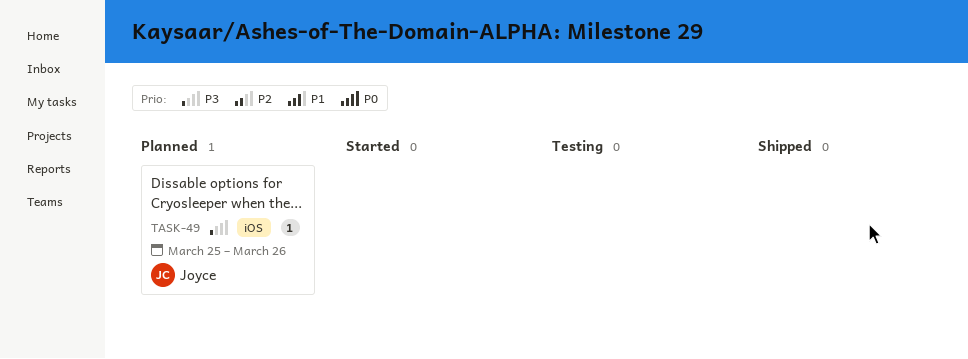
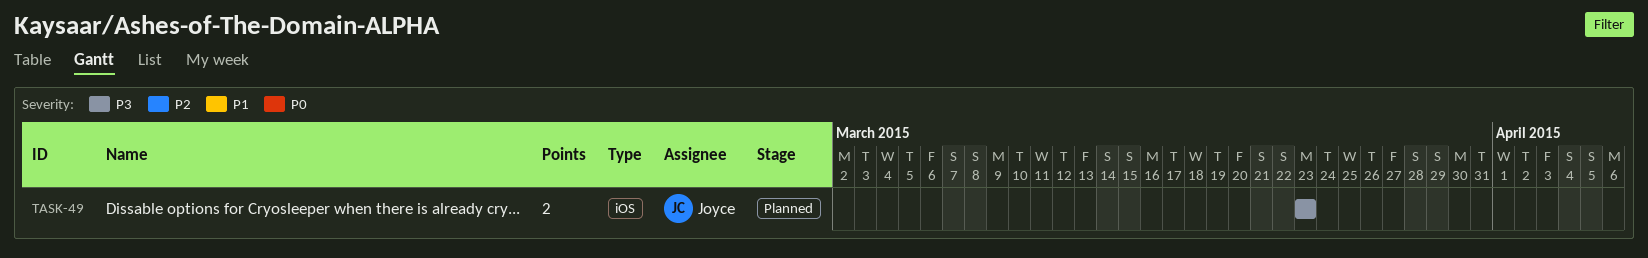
TASK-49, estimate: 1 -> 2
TASK-49, start: Mar 25 -> Mar 23
TASK-49, due: Mar 26 -> Mar 23

